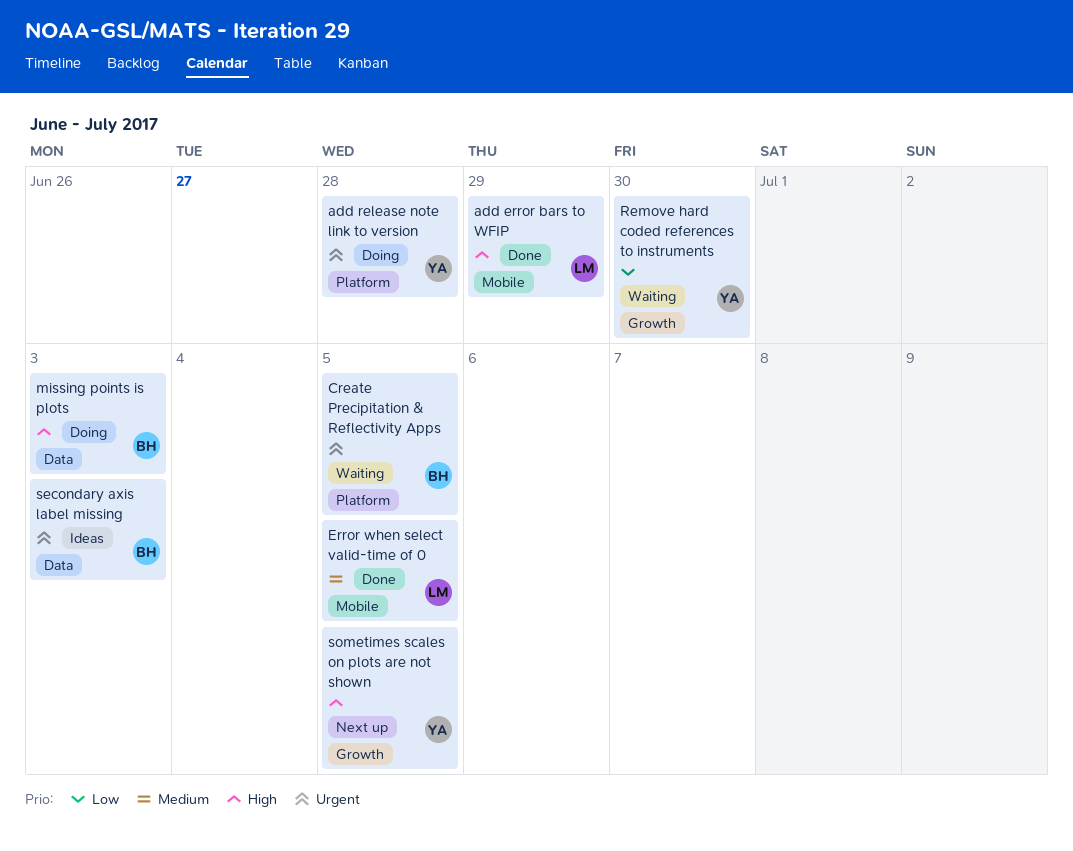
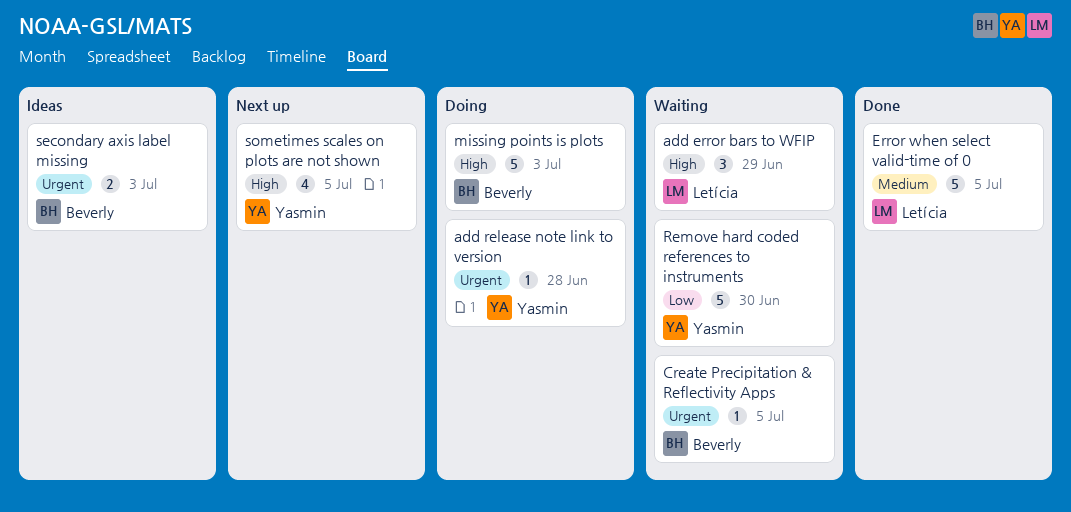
add error bars to WFIP, status: Done -> Waiting

